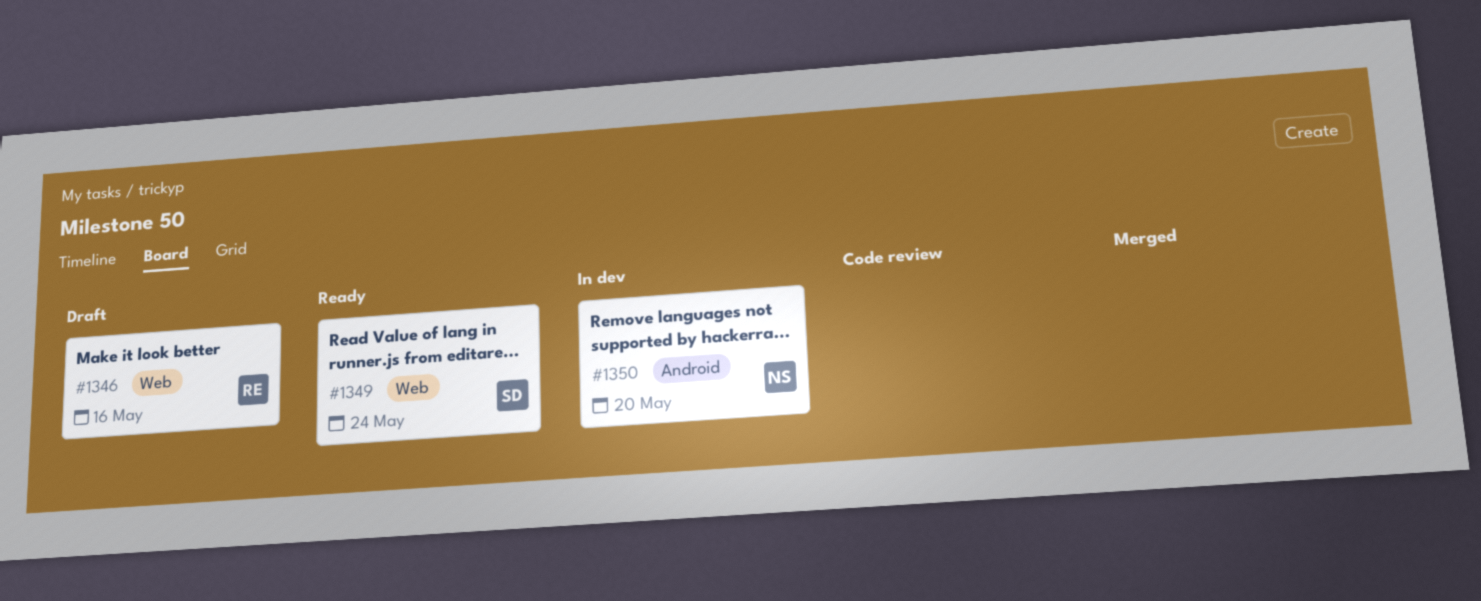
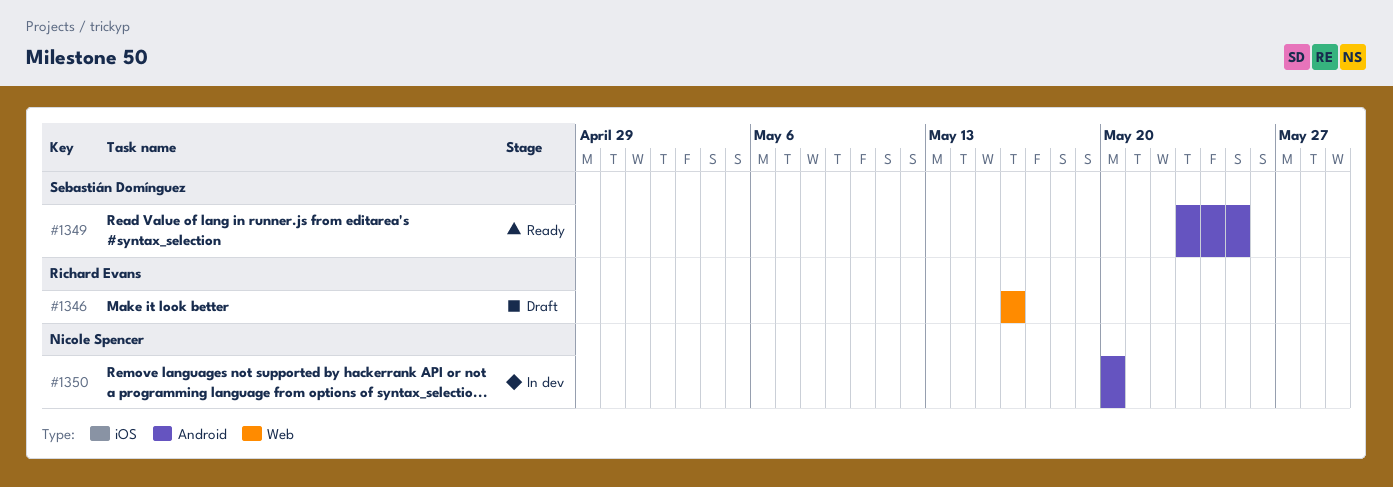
#1349, label: Web -> Android
#1349, due: May 24 -> May 25

